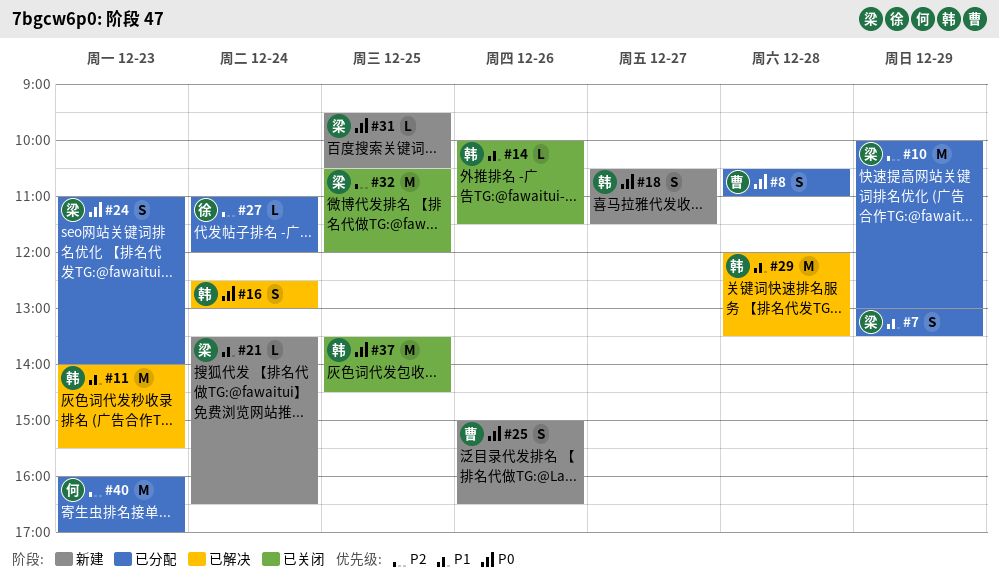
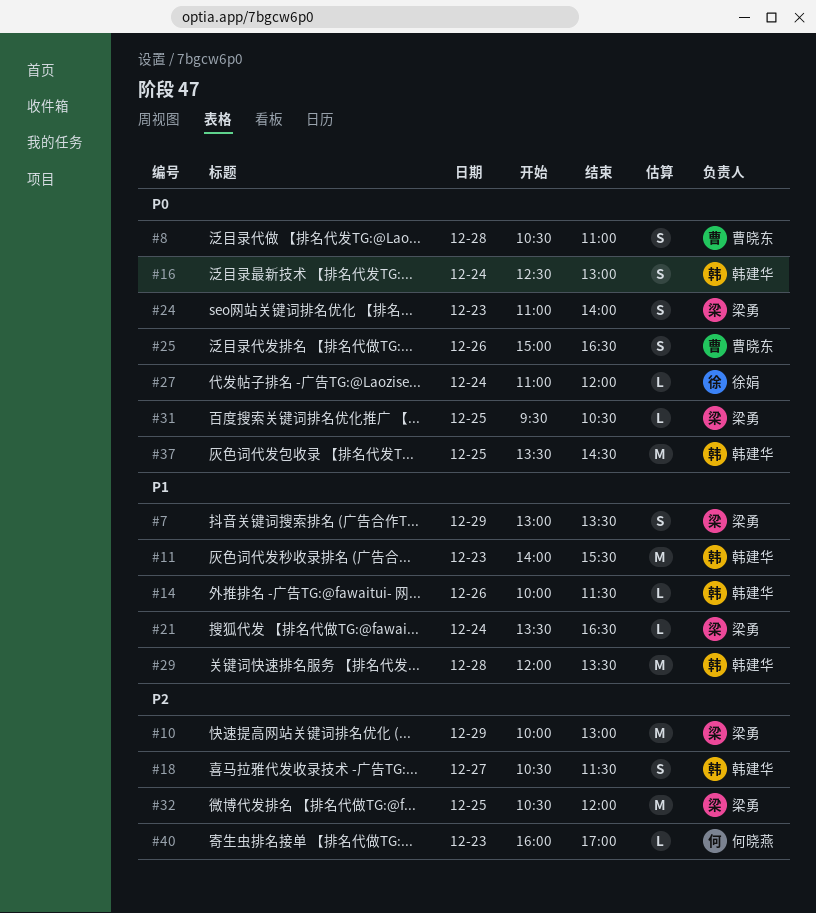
#18, priority: P0 -> P2
#27, priority: P2 -> P0
#40, estimate: M -> L

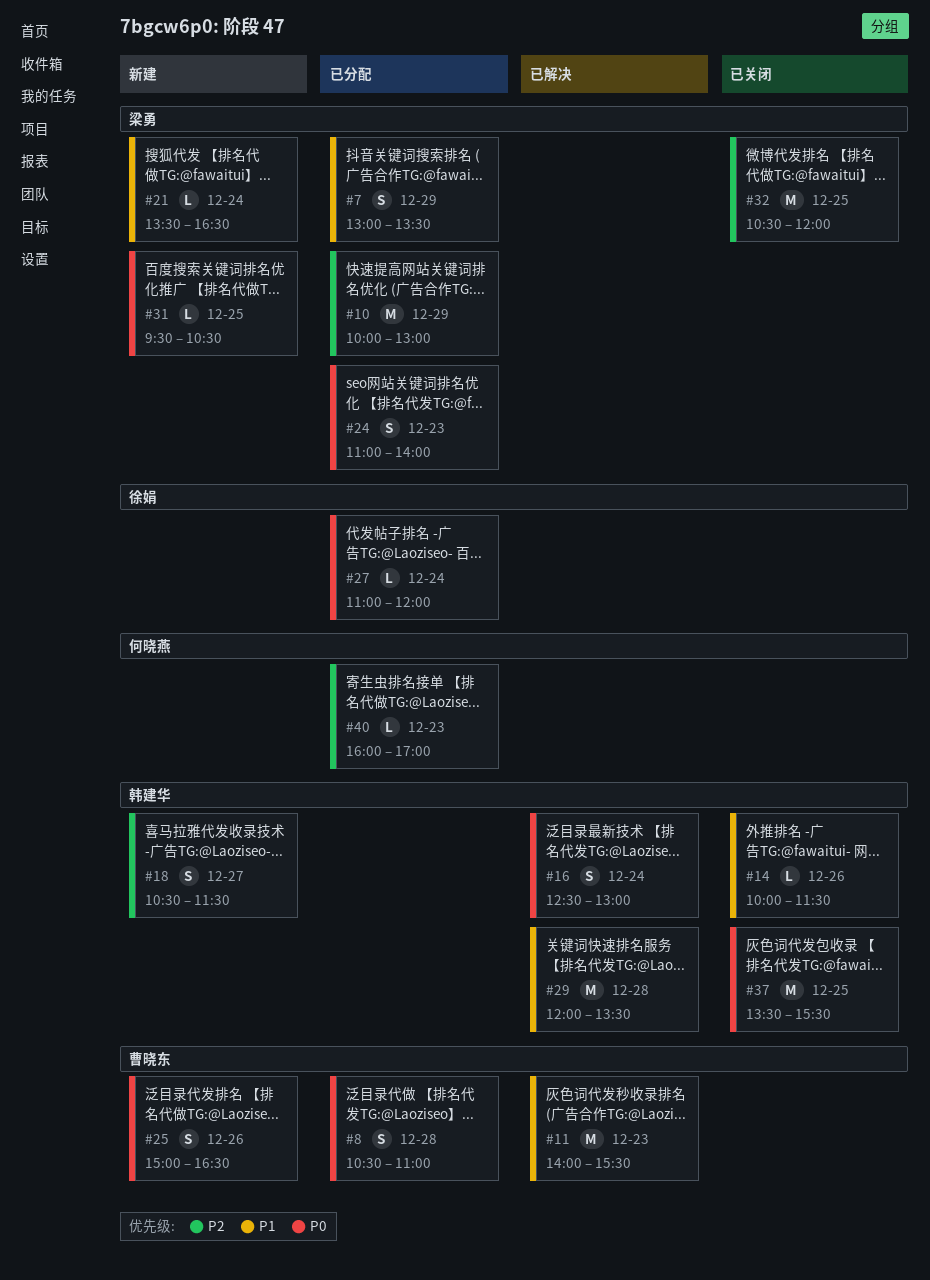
#11, owner: 韩建华 -> 曹晓东
#37, ends: 14:30 -> 15:30

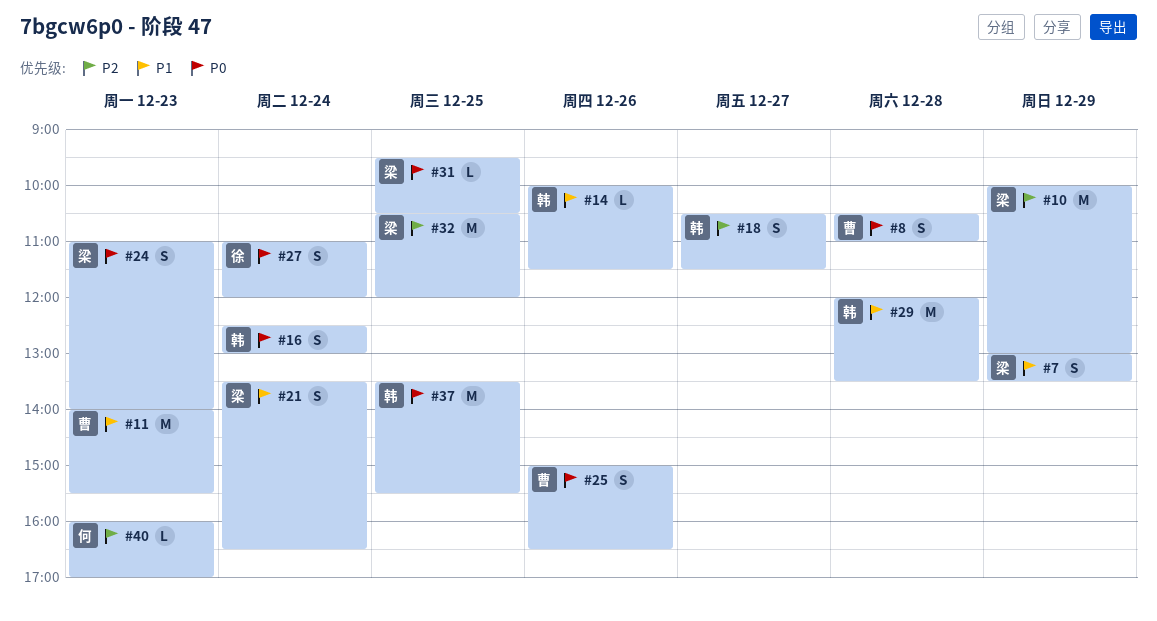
#21, estimate: L -> S
#27, estimate: L -> S

